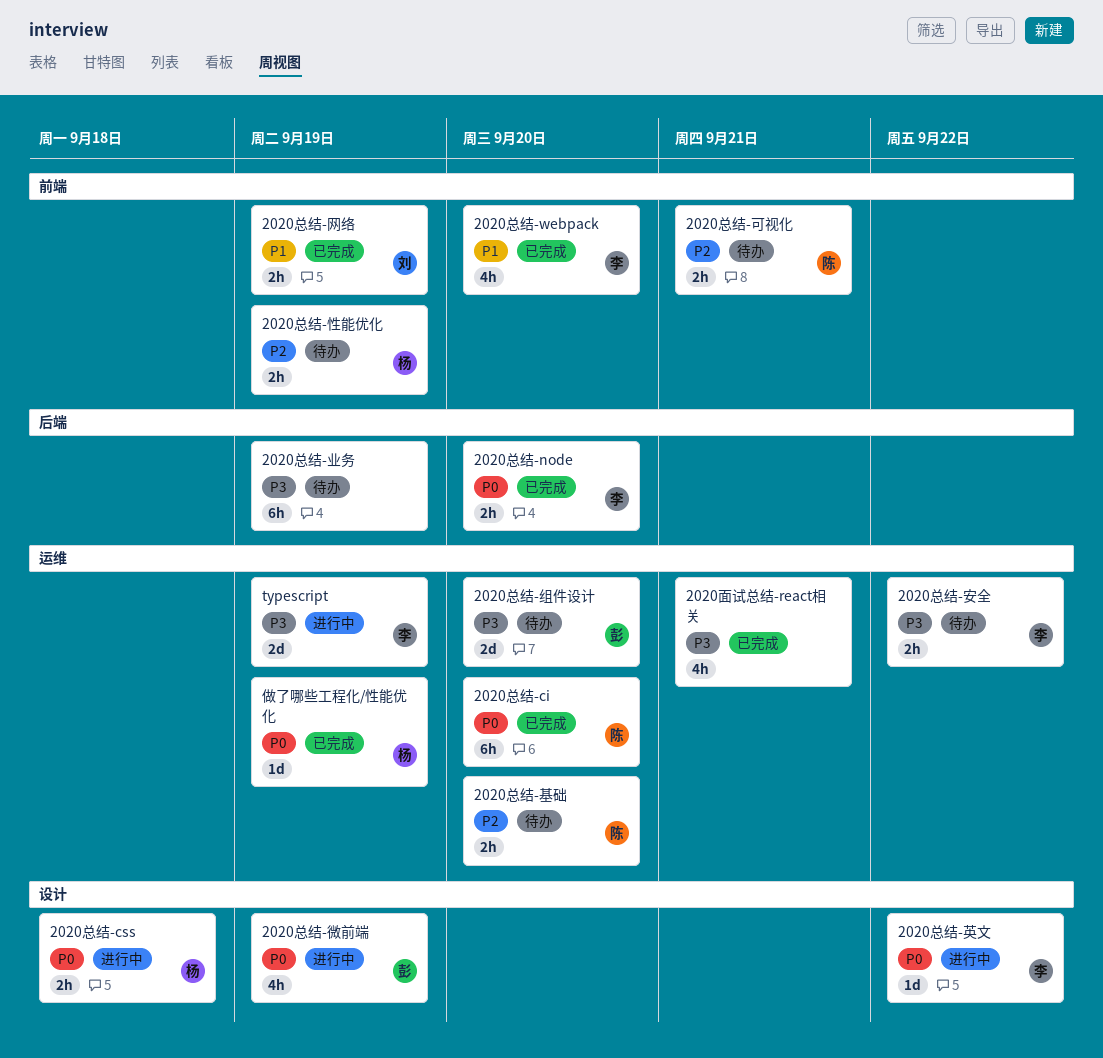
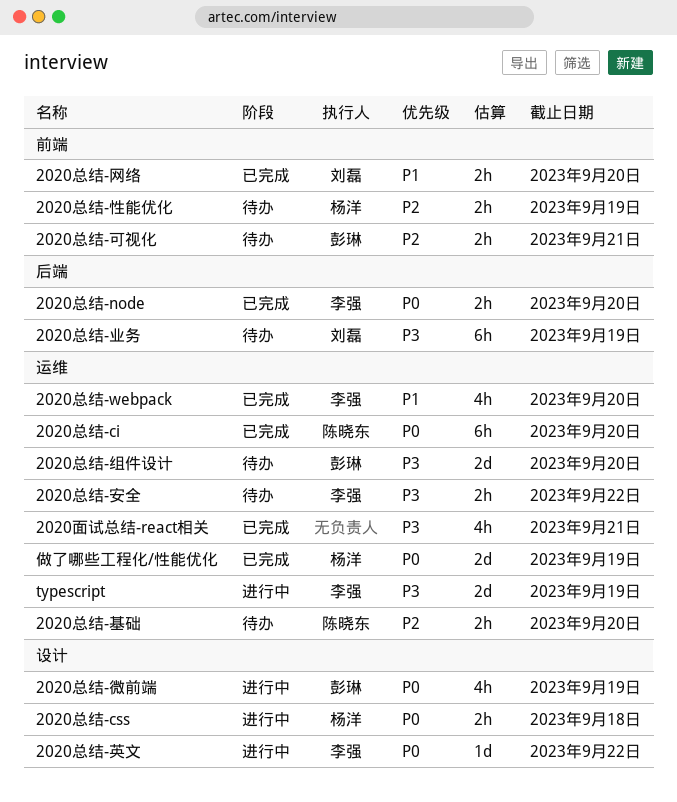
2020总结-webpack, label: 前端 -> 运维
2020总结-业务, owner: none -> 刘磊
2020总结-可视化, owner: 陈晓东 -> 彭琳
2020总结-网络, due: Sep 19 -> Sep 20
做了哪些工程化/性能优化, estimate: 1d -> 2d

